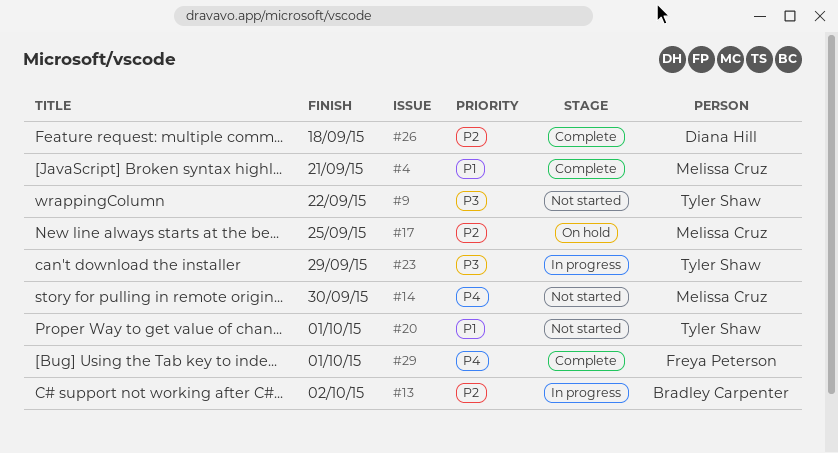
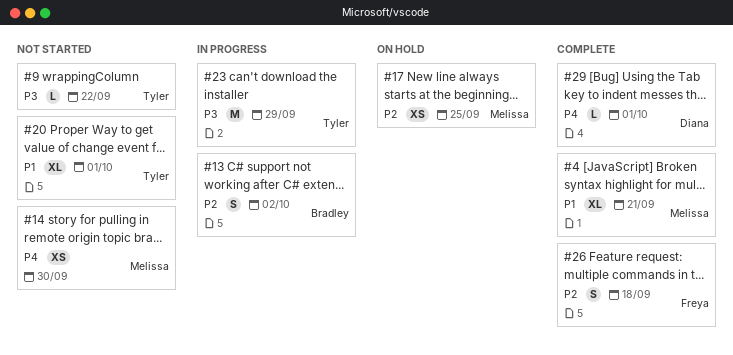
#26, owner: Diana Hill -> Freya Peterson
#29, owner: Freya Peterson -> Diana Hill

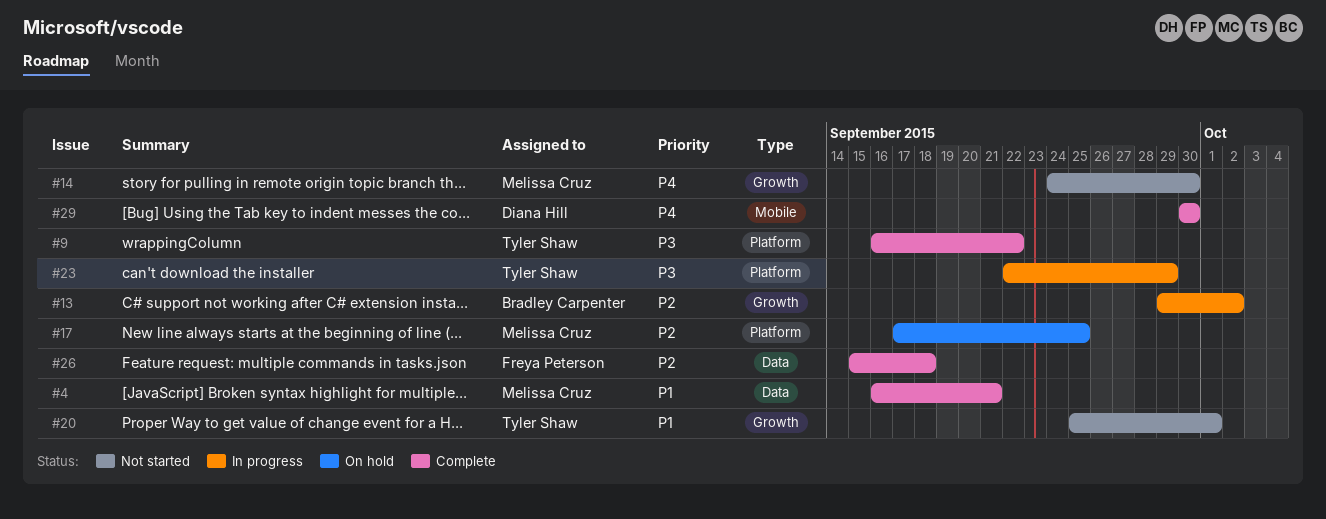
#9, status: Not started -> Complete
#29, due: Oct 1 -> Sep 30

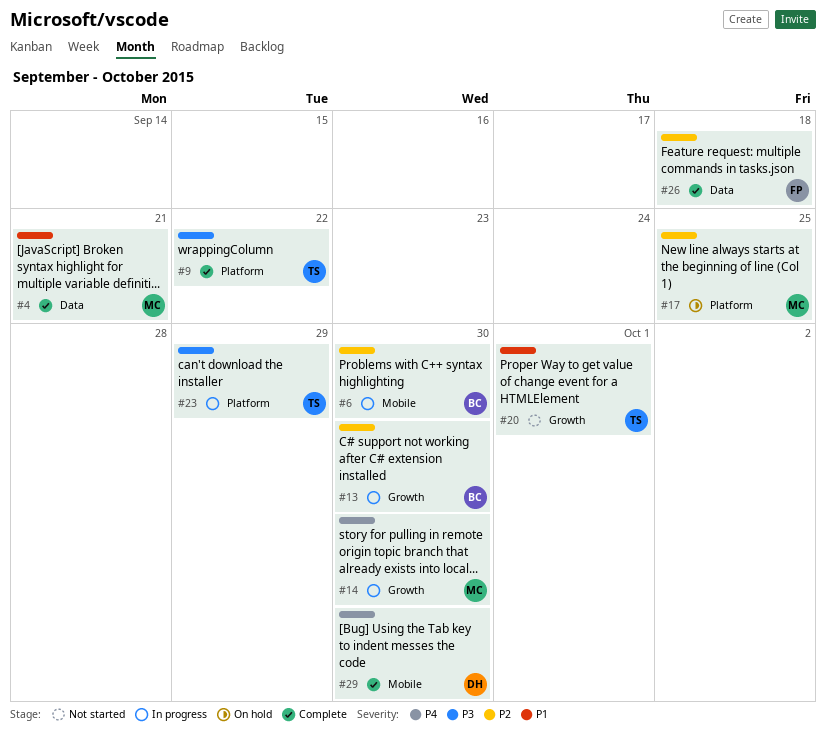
#6: none -> present
#13, due: Oct 2 -> Sep 30
#14, status: Not started -> In progress

